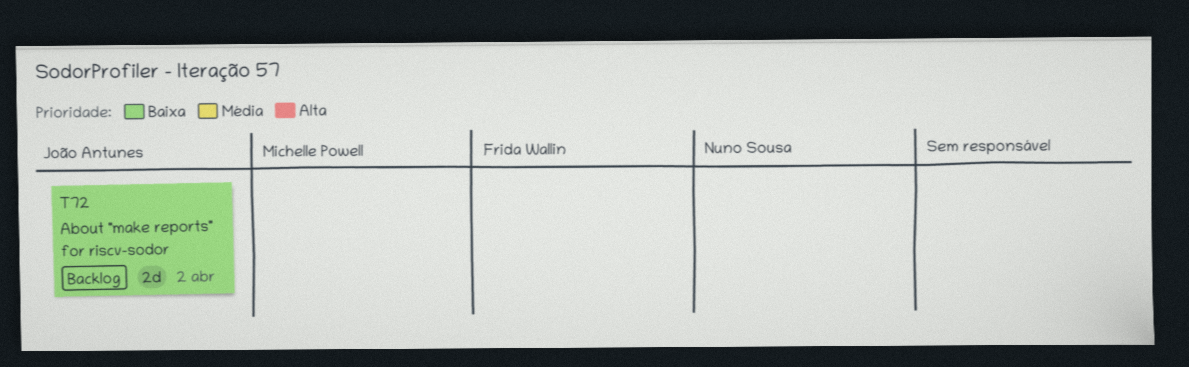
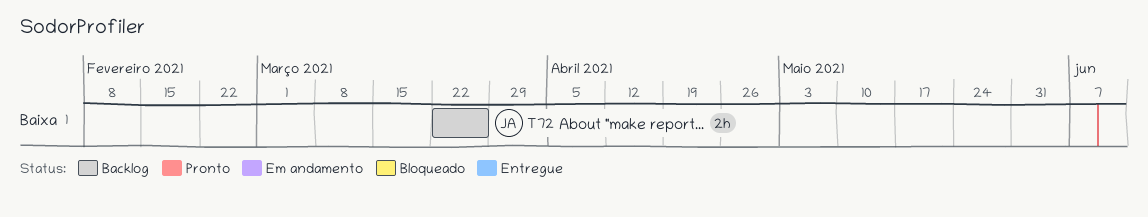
T72, estimate: 2d -> 2h
T72, due: Apr 2 -> Mar 26

